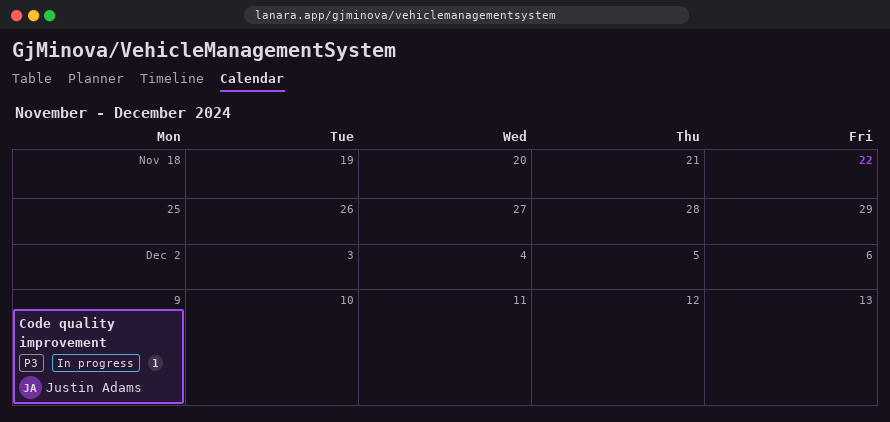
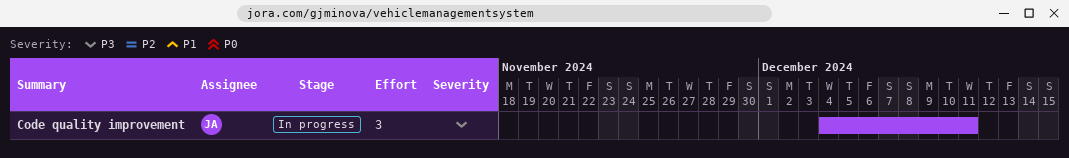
Code quality improvement, estimate: 1 -> 3
Code quality improvement, due: Dec 9 -> Dec 11

